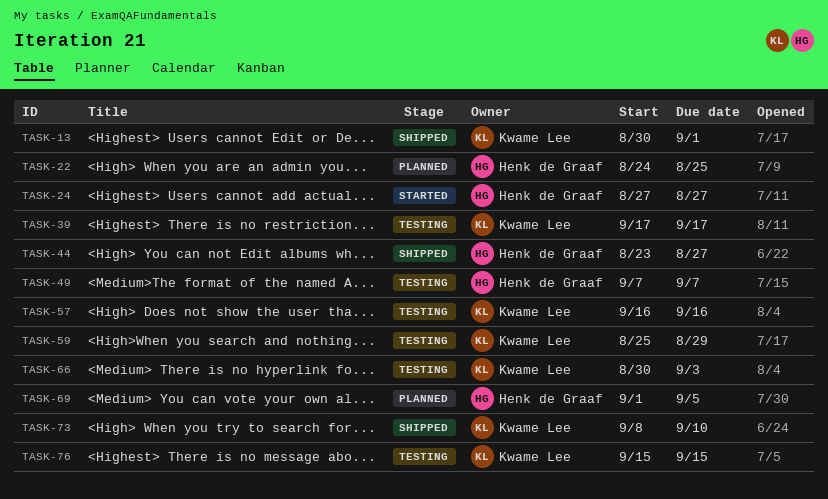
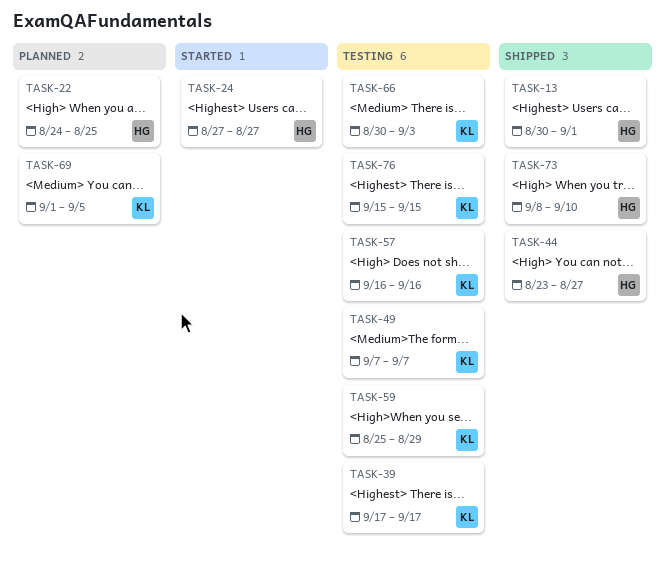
TASK-13, owner: Kwame Lee -> Henk de Graaf
TASK-49, owner: Henk de Graaf -> Kwame Lee
TASK-69, owner: Henk de Graaf -> Kwame Lee
TASK-73, owner: Kwame Lee -> Henk de Graaf

